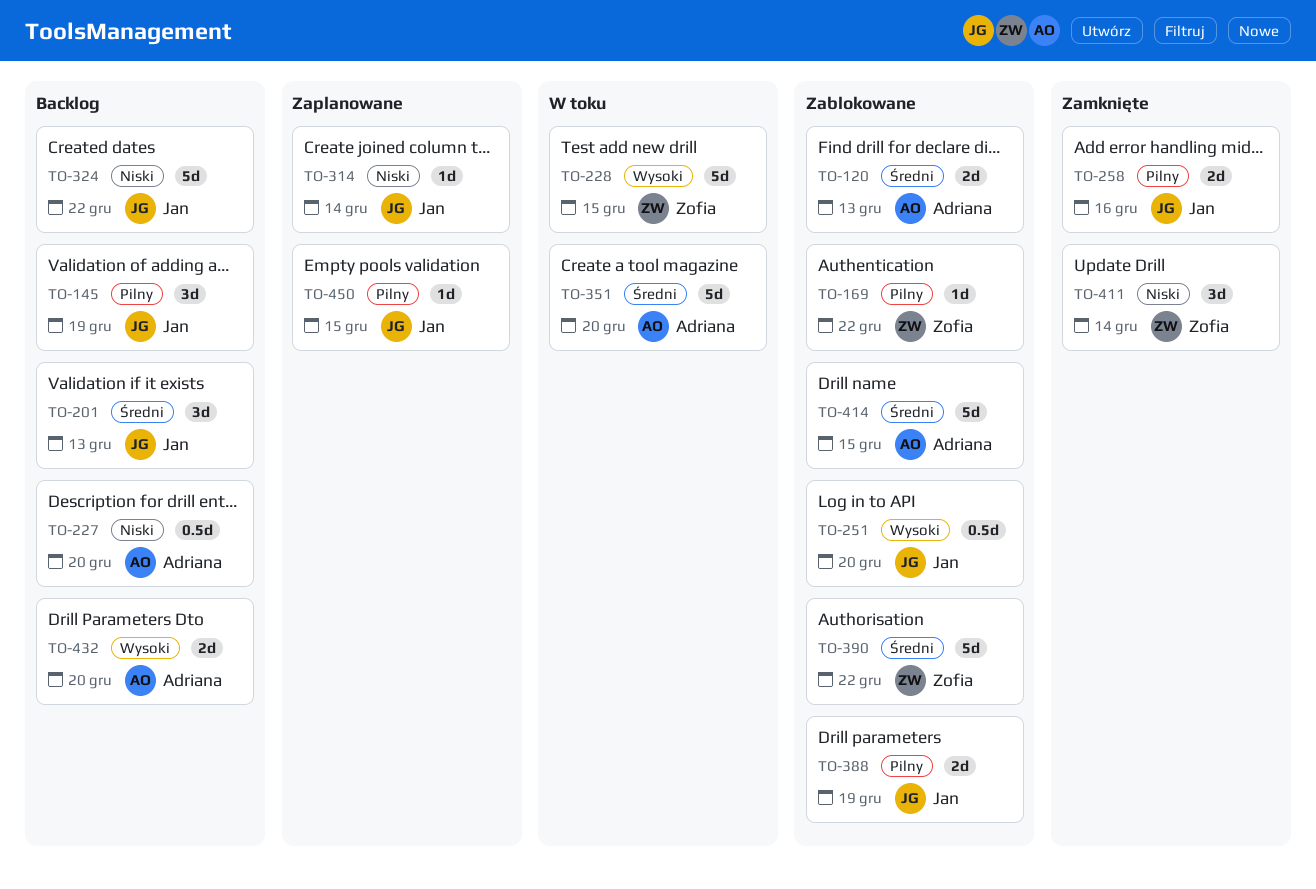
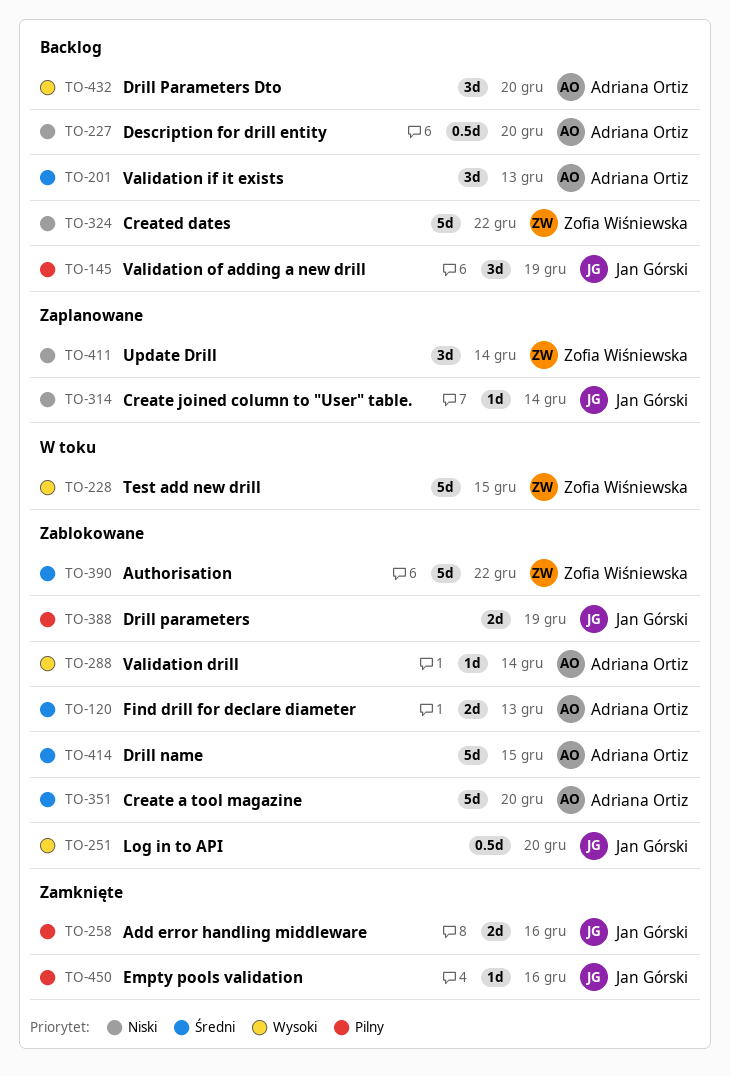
TO-169: present -> none
TO-201, owner: Jan Górski -> Adriana Ortiz
TO-288: none -> present
TO-324, owner: Jan Górski -> Zofia Wiśniewska
TO-351, status: W toku -> Zablokowane
TO-411, status: Zamknięte -> Zaplanowane
TO-432, estimate: 2d -> 3d
TO-450, status: Zaplanowane -> Zamknięte
TO-450, due: Dec 15 -> Dec 16

